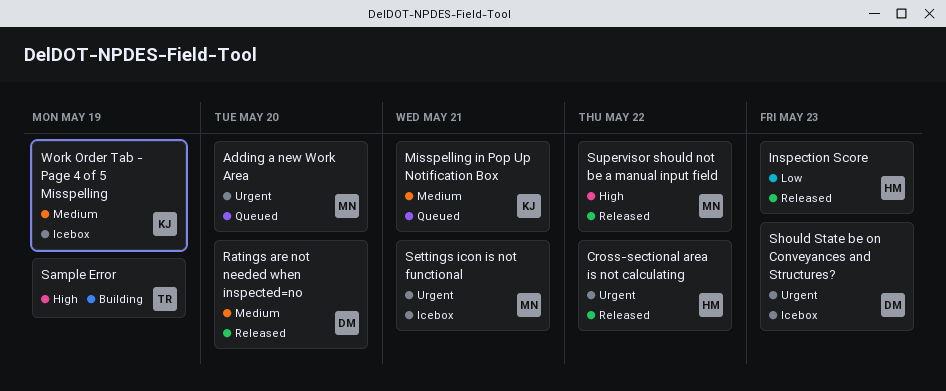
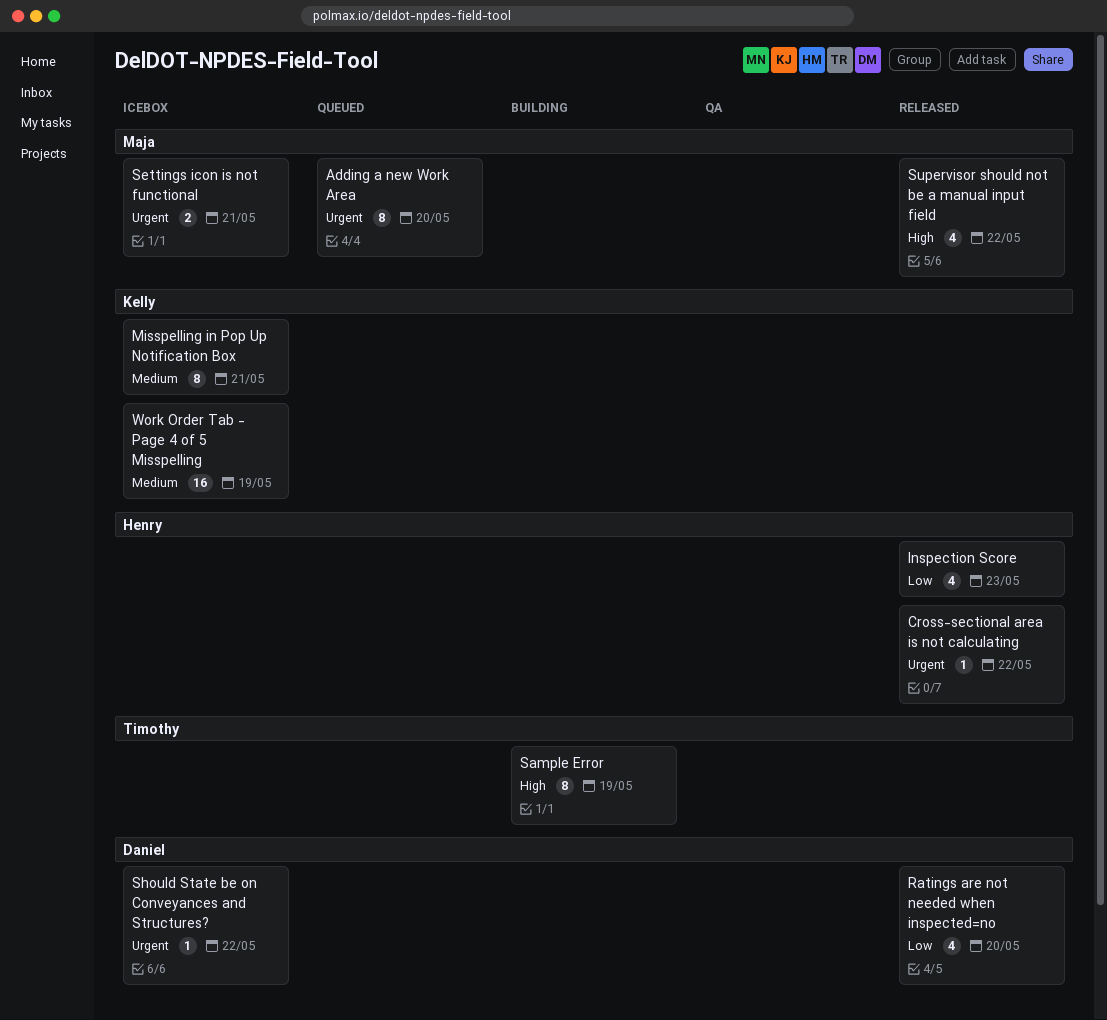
Misspelling in Pop Up Notification Box, status: Queued -> Icebox
Ratings are not needed when inspected=no, priority: Medium -> Low
Should State be on Conveyances and Structures?, due: May 23 -> May 22

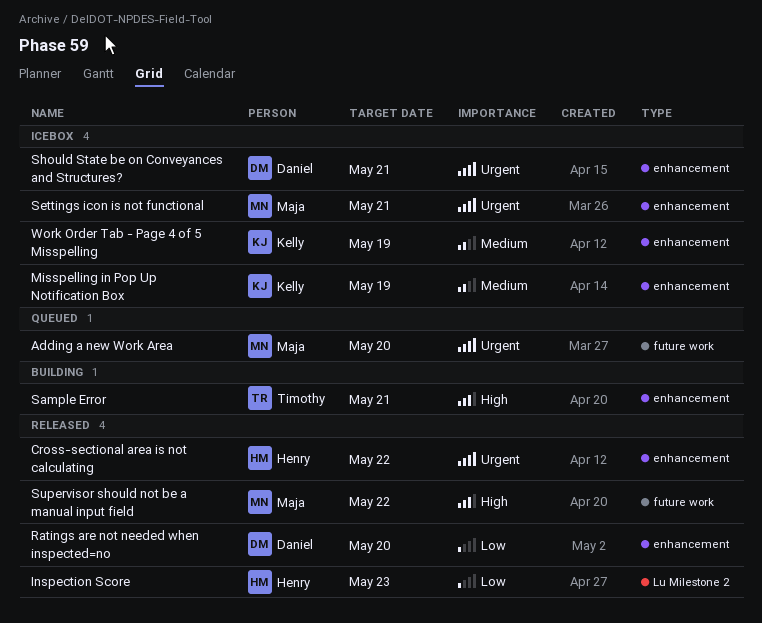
Misspelling in Pop Up Notification Box, due: May 21 -> May 19
Sample Error, due: May 19 -> May 21
Should State be on Conveyances and Structures?, due: May 22 -> May 21

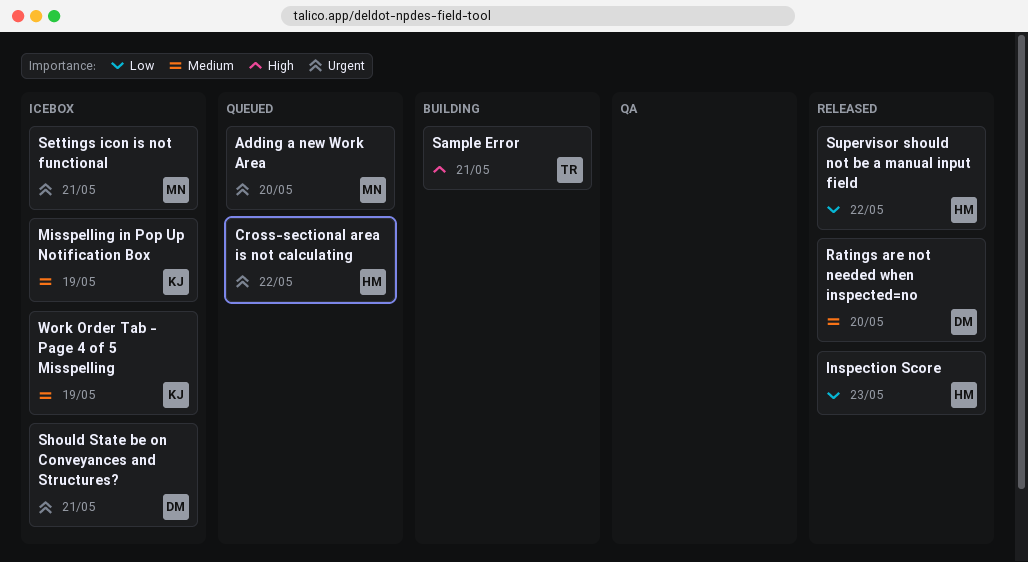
Cross-sectional area is not calculating, status: Released -> Queued
Ratings are not needed when inspected=no, priority: Low -> Medium
Supervisor should not be a manual input field, owner: Maja -> Henry
Supervisor should not be a manual input field, priority: High -> Low

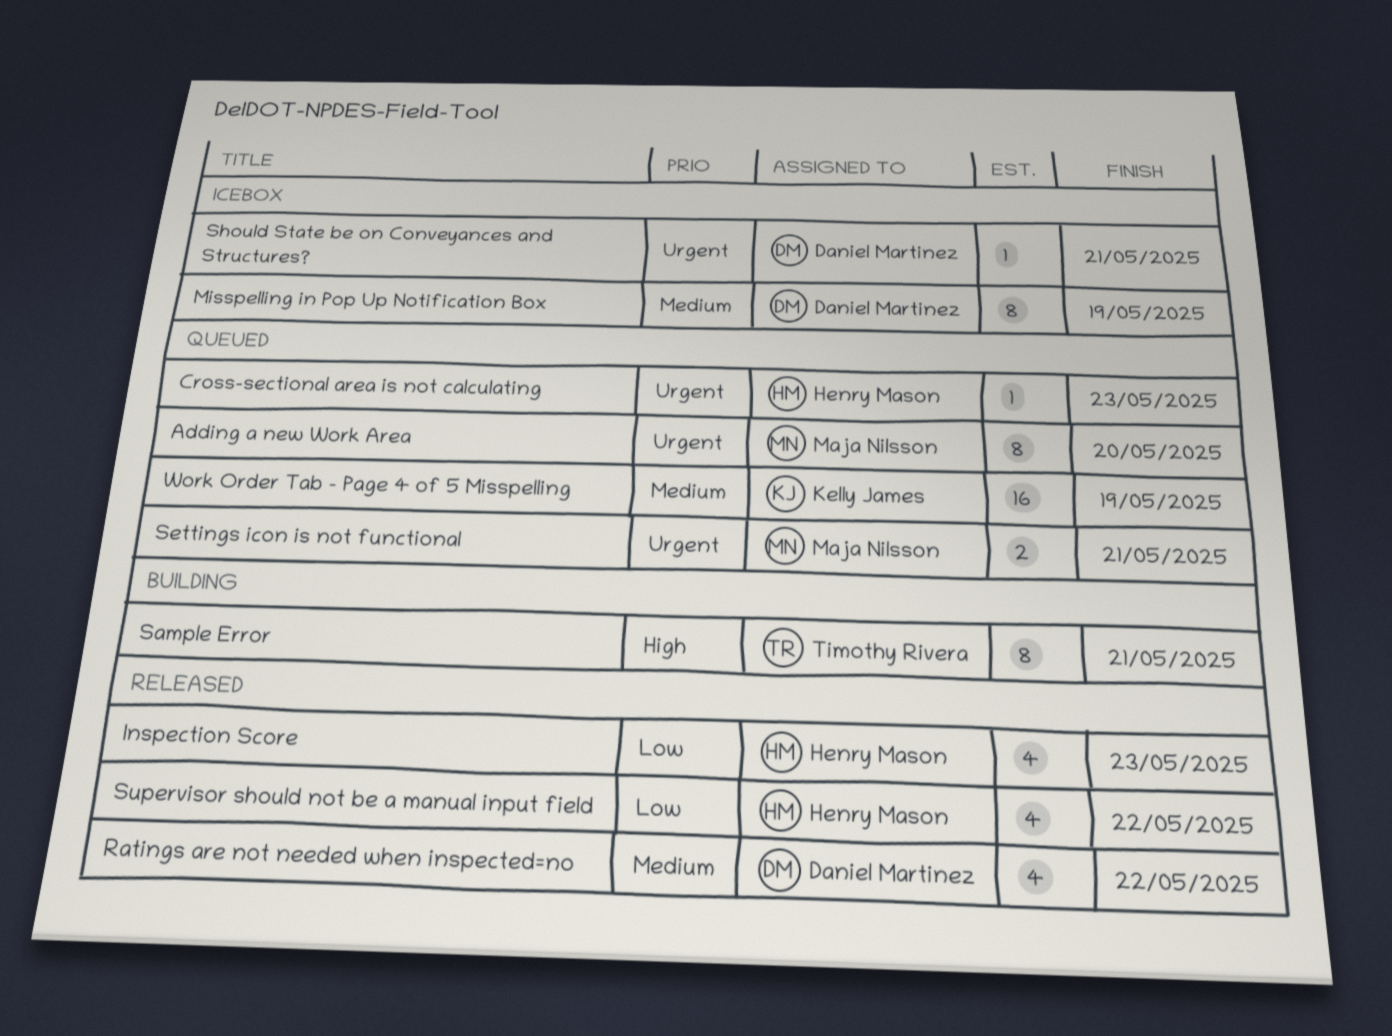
Cross-sectional area is not calculating, due: May 22 -> May 23
Misspelling in Pop Up Notification Box, owner: Kelly James -> Daniel Martinez
Ratings are not needed when inspected=no, due: May 20 -> May 22
Settings icon is not functional, status: Icebox -> Queued
Work Order Tab - Page 4 of 5 Misspelling, status: Icebox -> Queued

